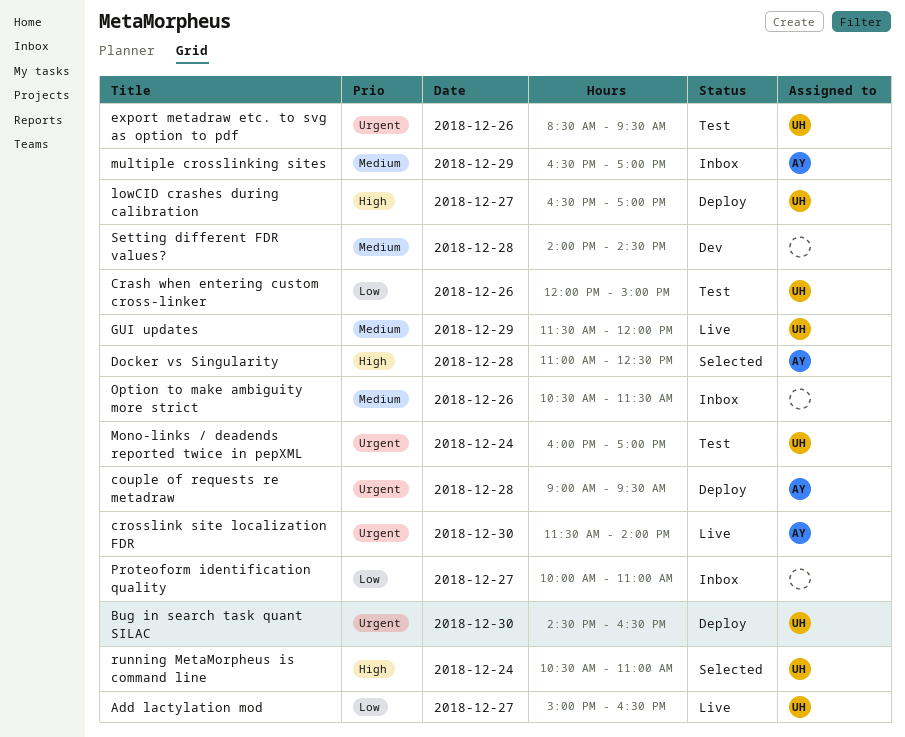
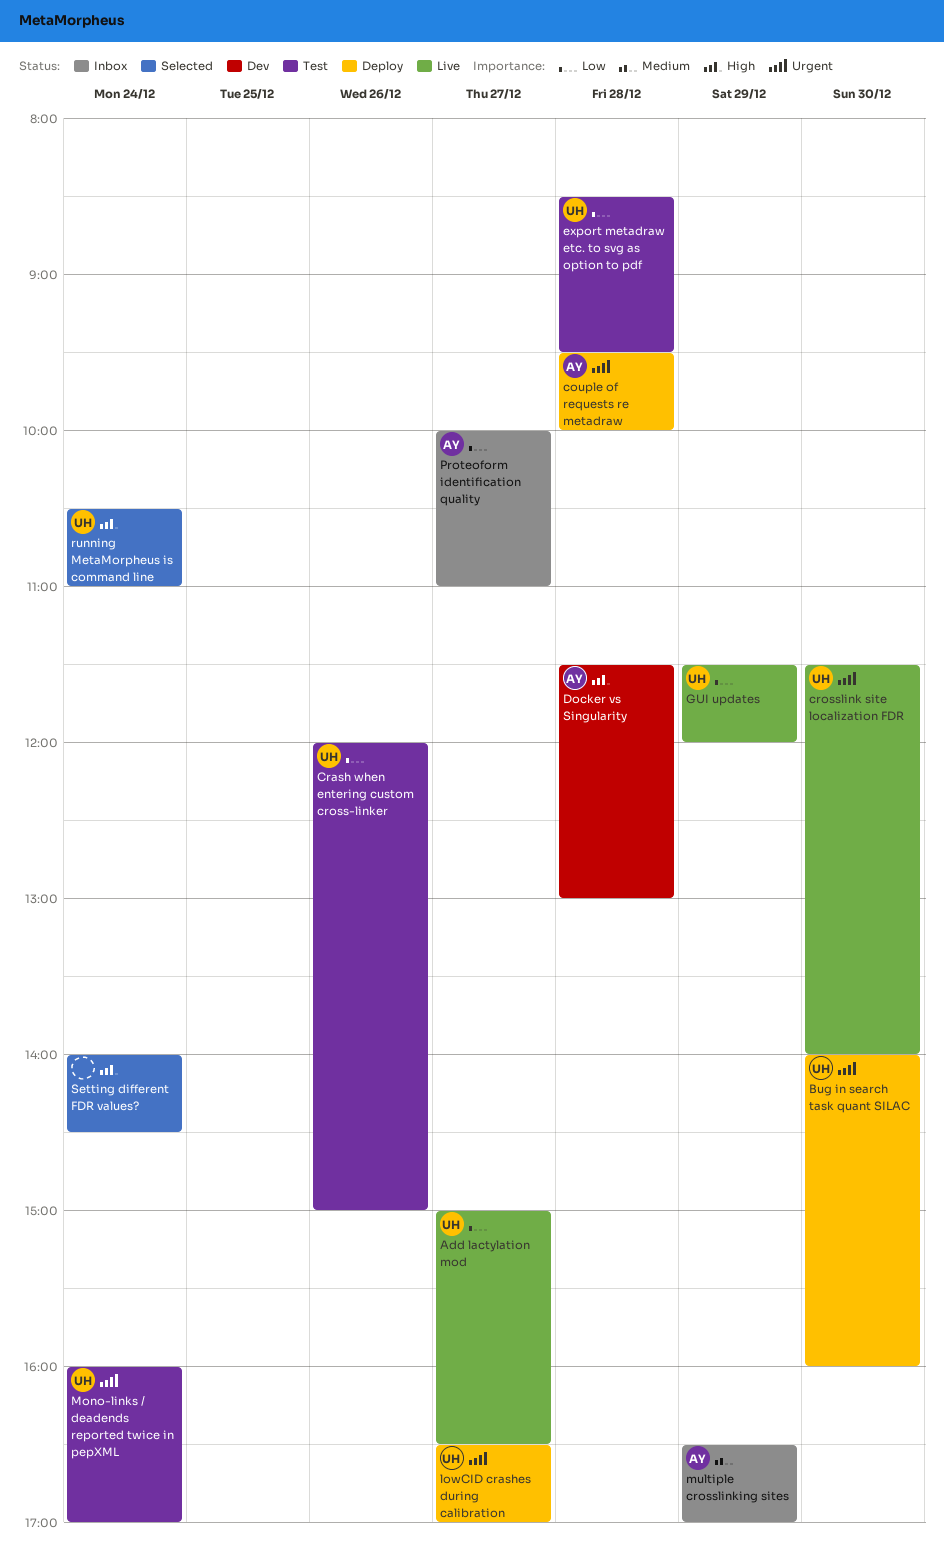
Bug in search task quant SILAC, begins: 14:30 -> 14:00
Bug in search task quant SILAC, ends: 16:30 -> 16:00
couple of requests re metadraw, begins: 09:00 -> 09:30
couple of requests re metadraw, ends: 09:30 -> 10:00
crosslink site localization FDR, owner: AY -> UH
Docker vs Singularity, status: Selected -> Dev
Docker vs Singularity, begins: 11:00 -> 11:30
Docker vs Singularity, ends: 12:30 -> 13:00
export metadraw etc. to svg as option to pdf, priority: Urgent -> Low
export metadraw etc. to svg as option to pdf, day: Dec 26 -> Dec 28
GUI updates, priority: Medium -> Low
lowCID crashes during calibration, priority: High -> Urgent
Option to make ambiguity more strict: present -> none
Proteoform identification quality, owner: none -> AY
Setting different FDR values?, status: Dev -> Selected
Setting different FDR values?, priority: Medium -> High
Setting different FDR values?, day: Dec 28 -> Dec 24

